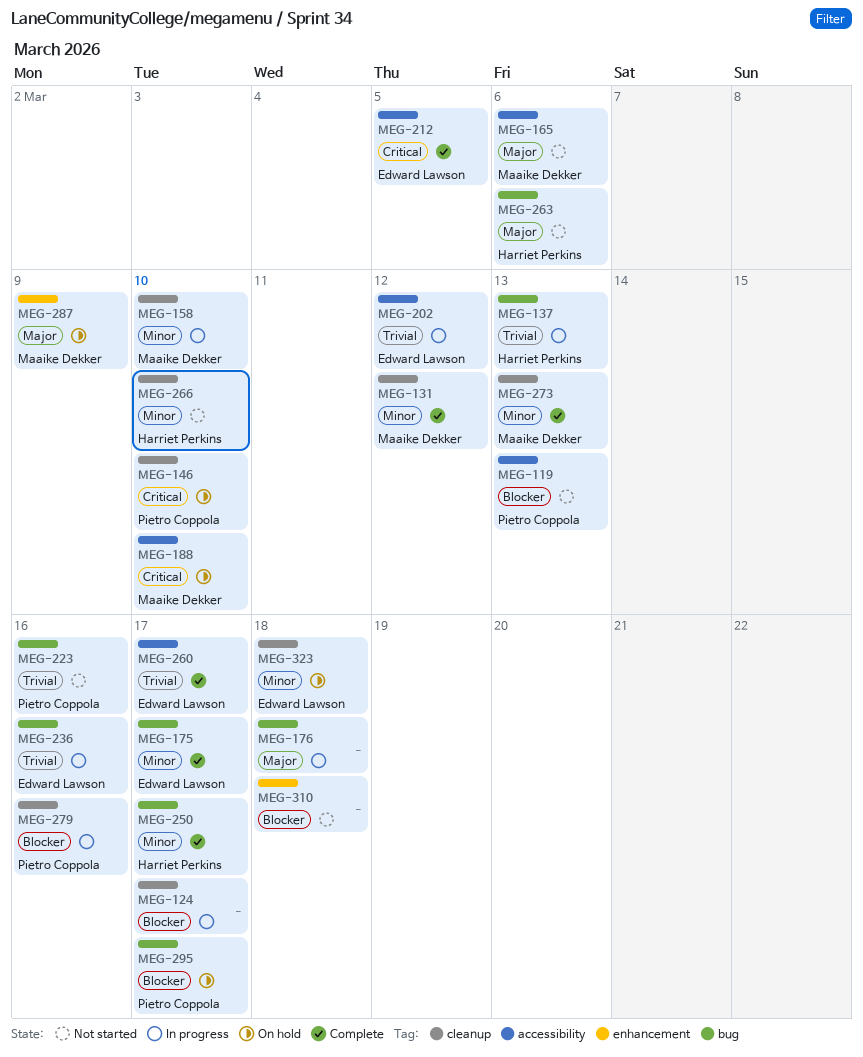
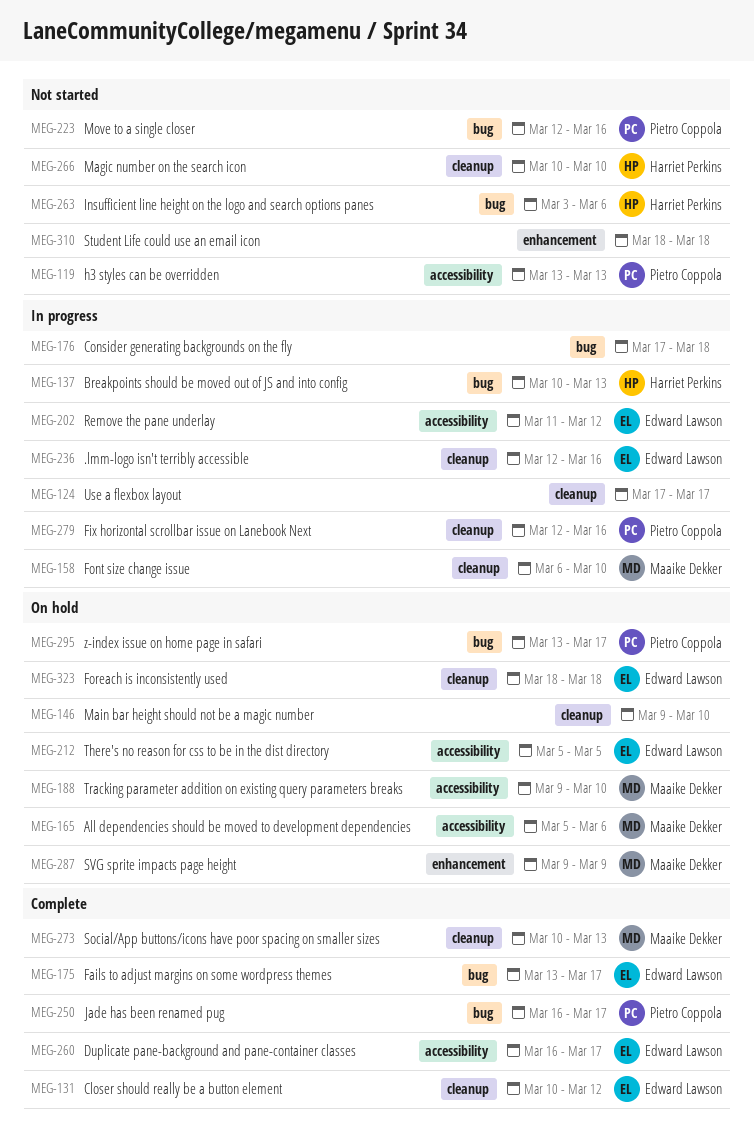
MEG-131, owner: Maaike Dekker -> Edward Lawson
MEG-146, owner: Pietro Coppola -> none
MEG-165, status: Not started -> On hold
MEG-212, status: Complete -> On hold
MEG-236, label: bug -> cleanup
MEG-250, owner: Harriet Perkins -> Pietro Coppola

